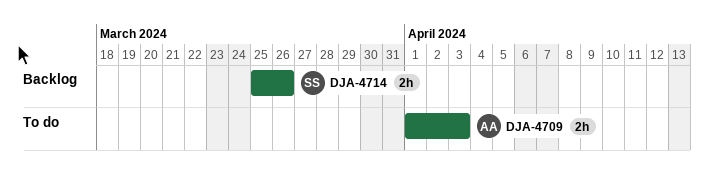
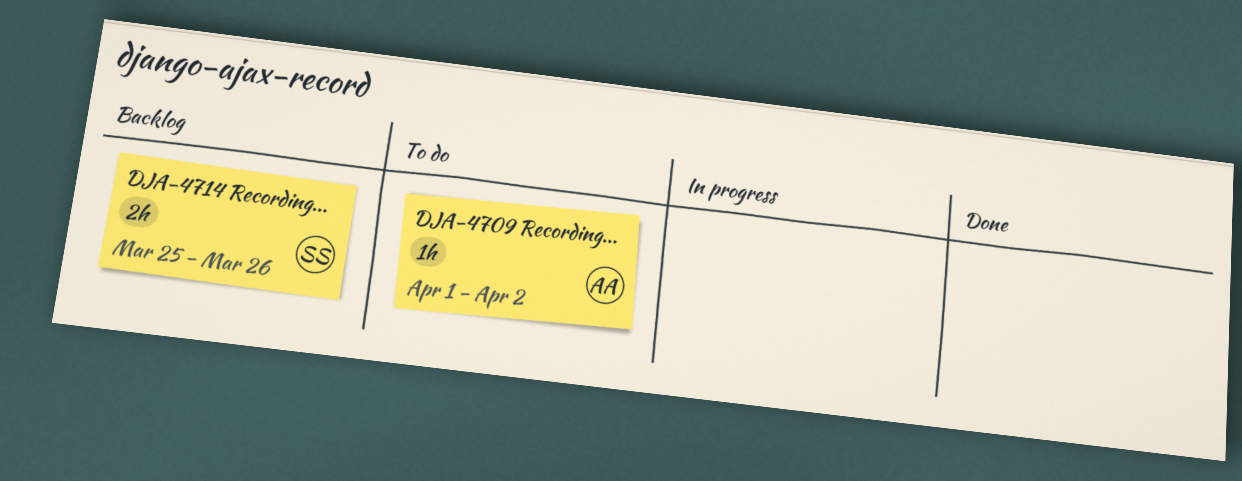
DJA-4709, estimate: 2h -> 1h
DJA-4709, due: Apr 3 -> Apr 2

